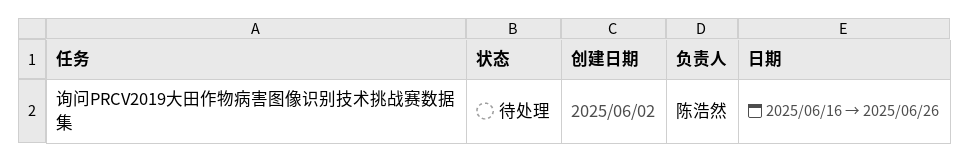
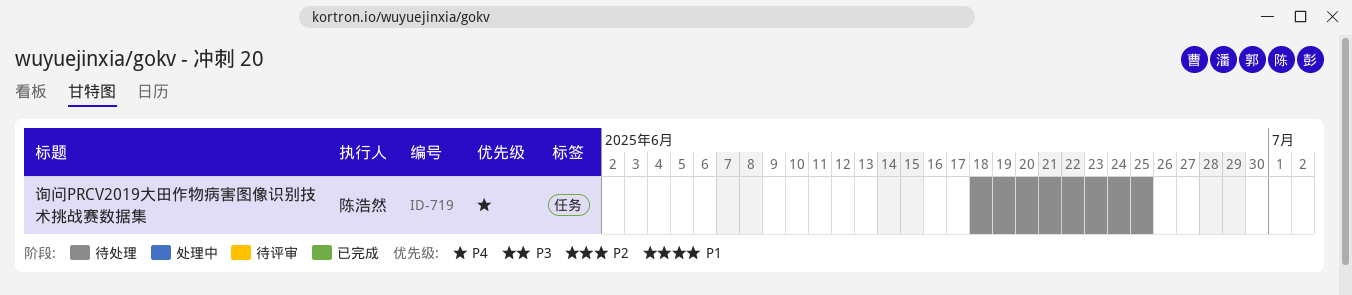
询问PRCV2019大田作物病害图像识别技术挑战赛数据集, start: Jun 16 -> Jun 18
询问PRCV2019大田作物病害图像识别技术挑战赛数据集, due: Jun 26 -> Jun 25

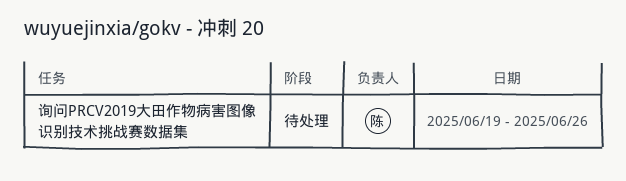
询问PRCV2019大田作物病害图像识别技术挑战赛数据集, start: Jun 18 -> Jun 19
询问PRCV2019大田作物病害图像识别技术挑战赛数据集, due: Jun 25 -> Jun 26

